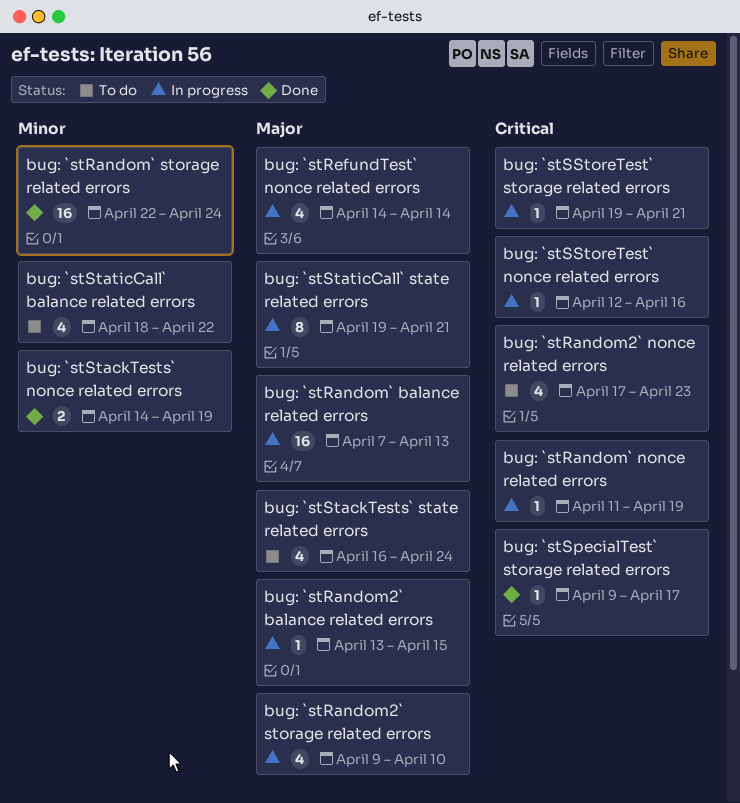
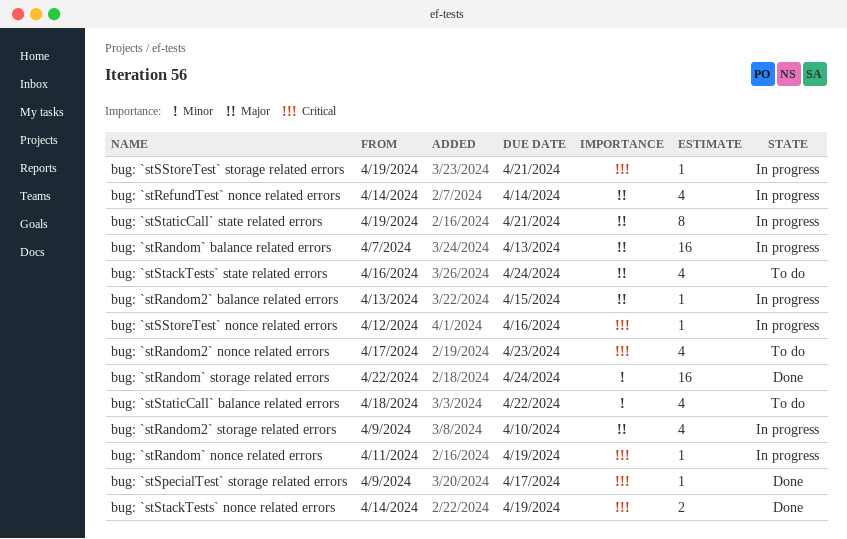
bug: `stStackTests` nonce related errors, priority: Minor -> Critical

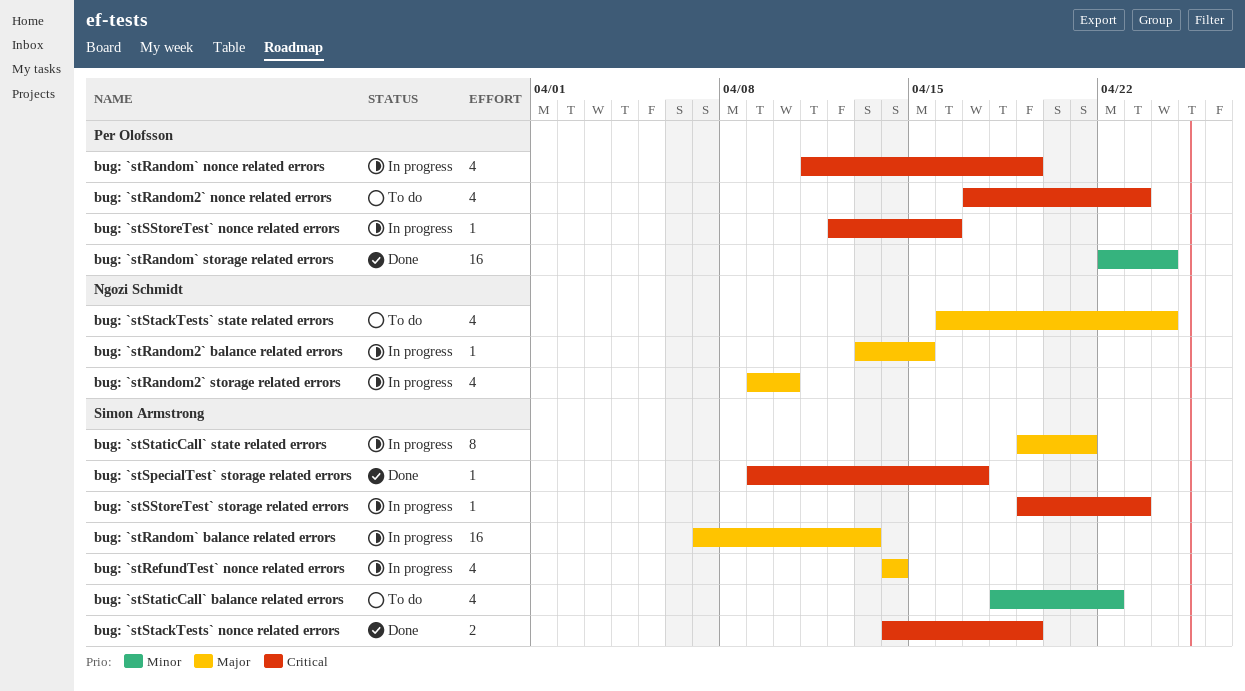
bug: `stRandom` nonce related errors, estimate: 1 -> 4
bug: `stSStoreTest` storage related errors, due: Apr 21 -> Apr 23

